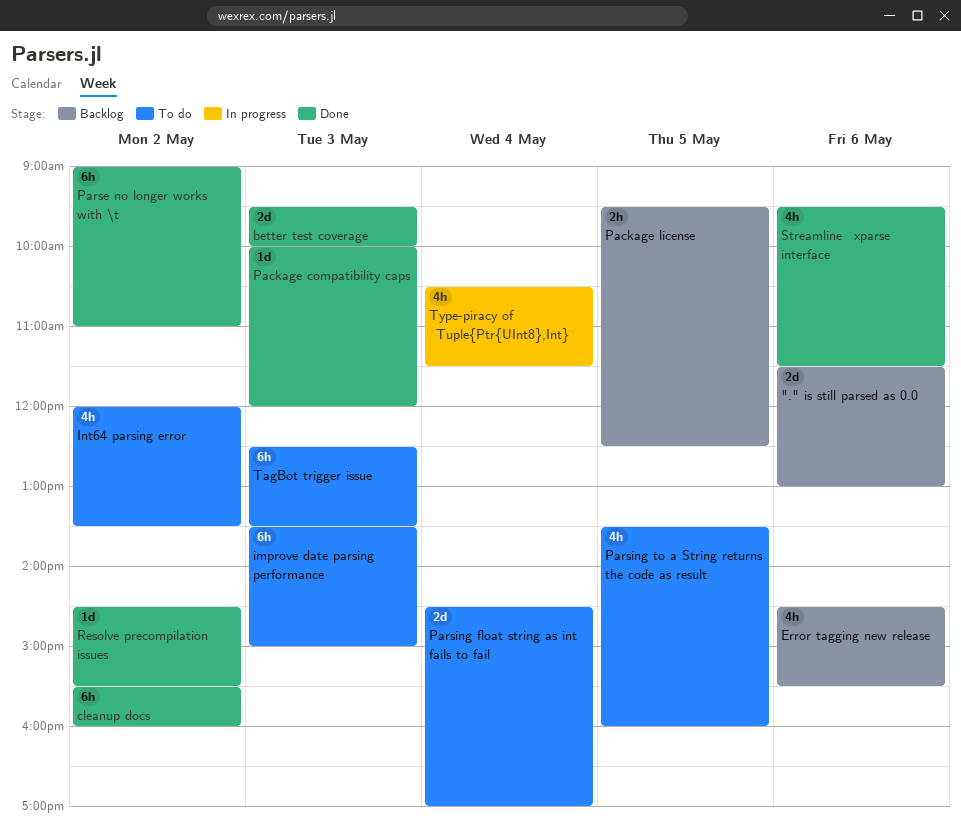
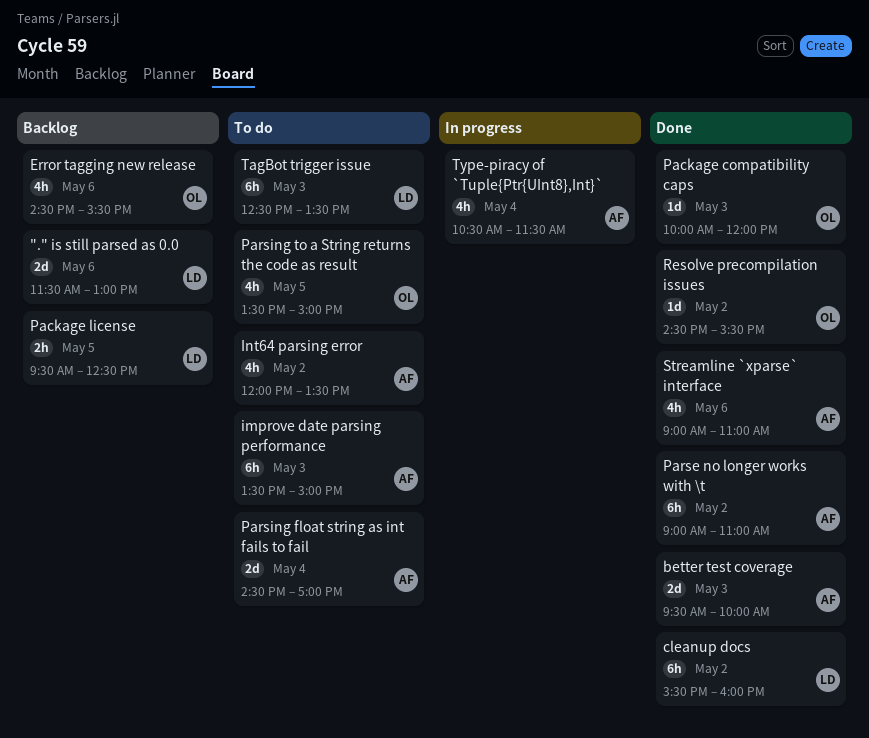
Parsing to a String returns the code as result, ends: 16:00 -> 15:00
Streamline `xparse` interface, begins: 09:30 -> 09:00
Streamline `xparse` interface, ends: 11:30 -> 11:00

